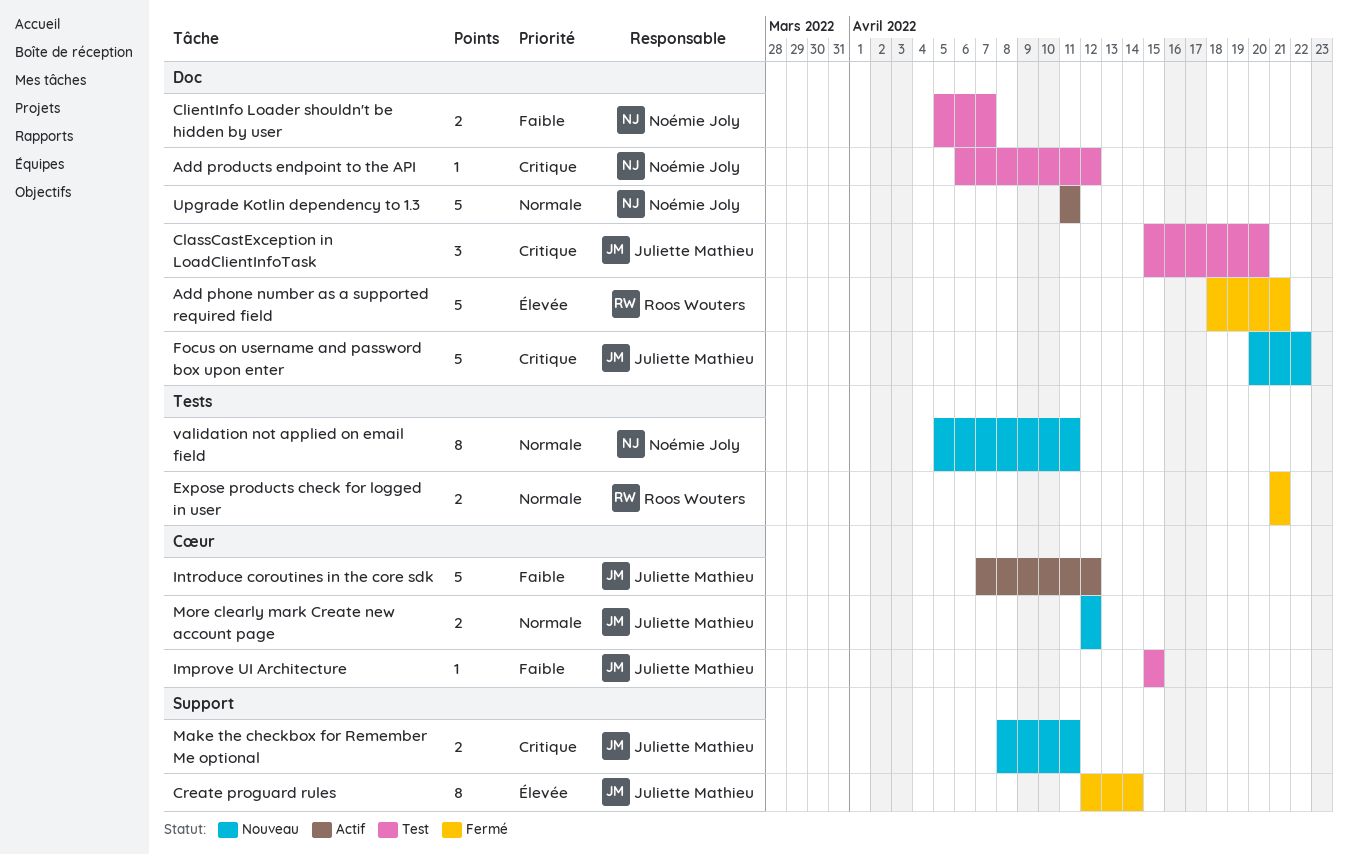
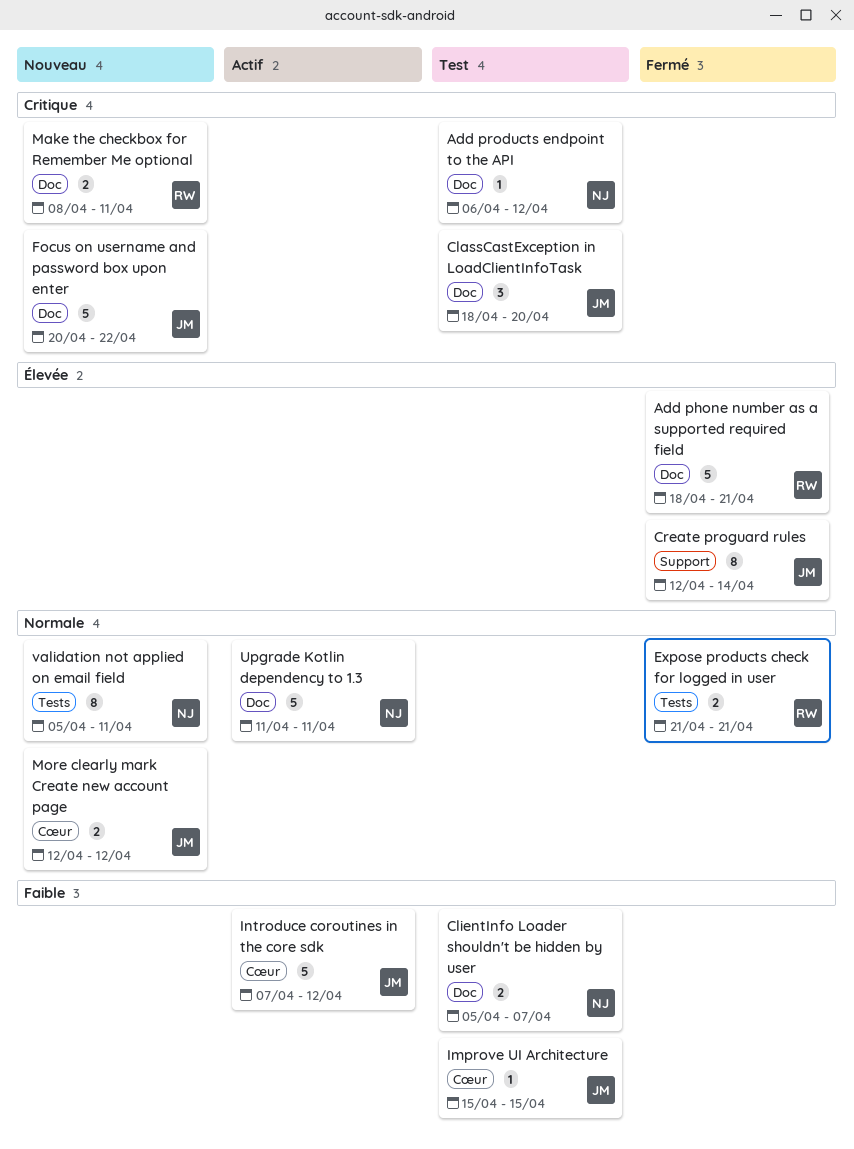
ClassCastException in LoadClientInfoTask, start: Apr 15 -> Apr 18
Make the checkbox for Remember Me optional, owner: Juliette Mathieu -> Roos Wouters
Make the checkbox for Remember Me optional, label: Support -> Doc

